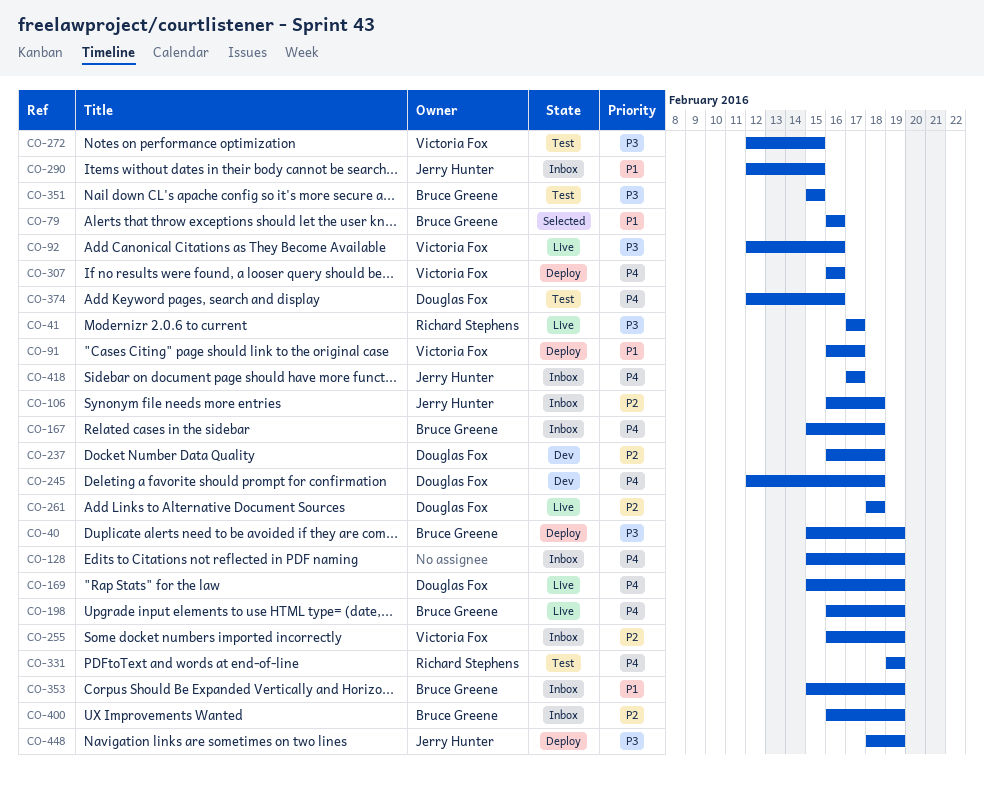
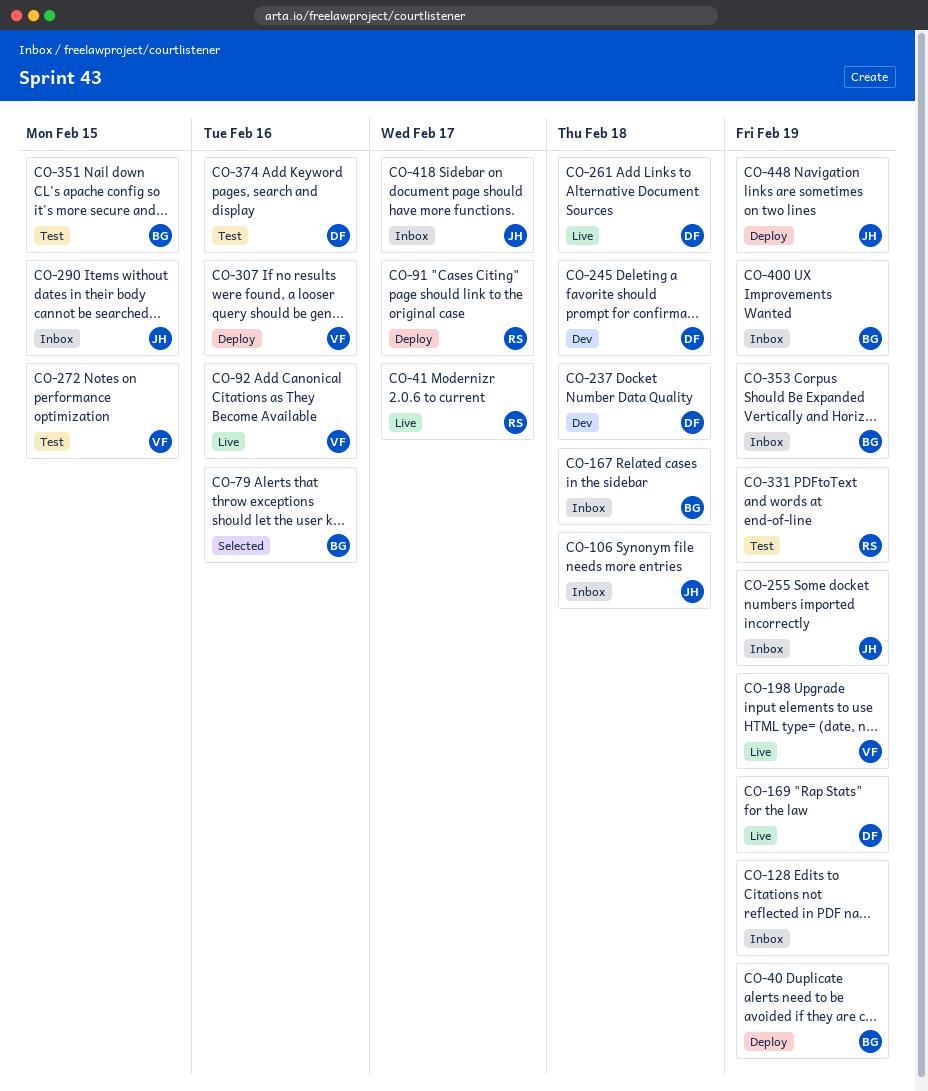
CO-91, owner: Victoria Fox -> Richard Stephens
CO-198, owner: Bruce Greene -> Victoria Fox
CO-255, owner: Victoria Fox -> Jerry Hunter

